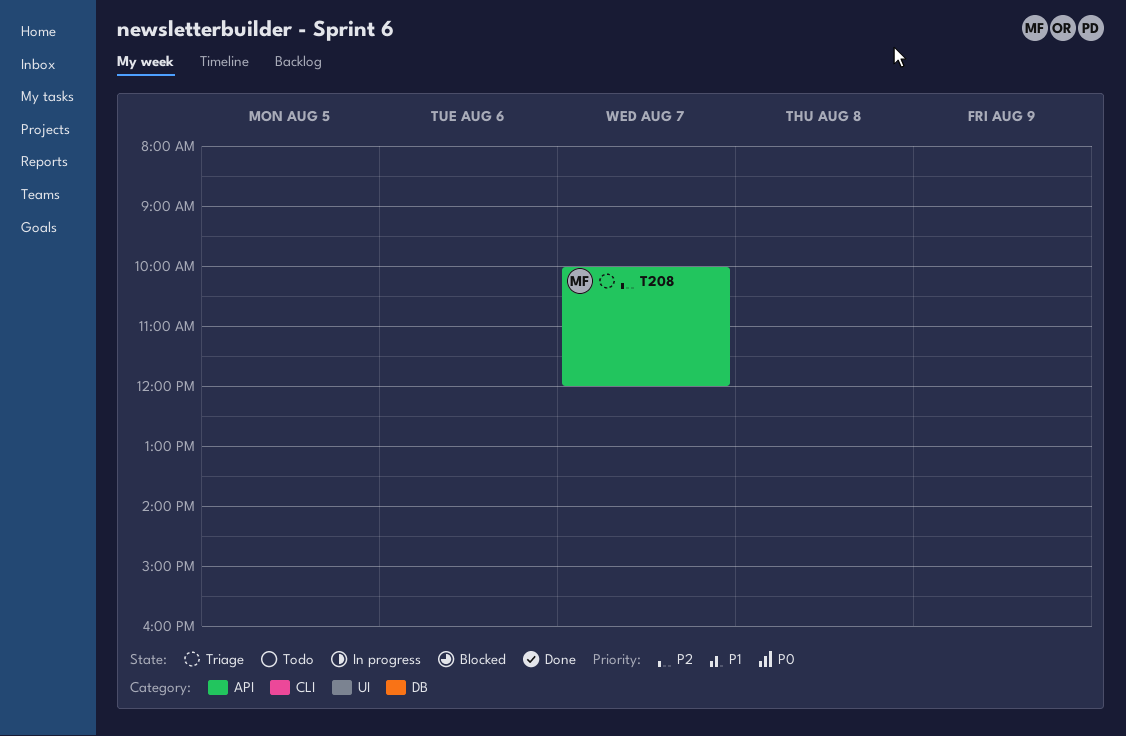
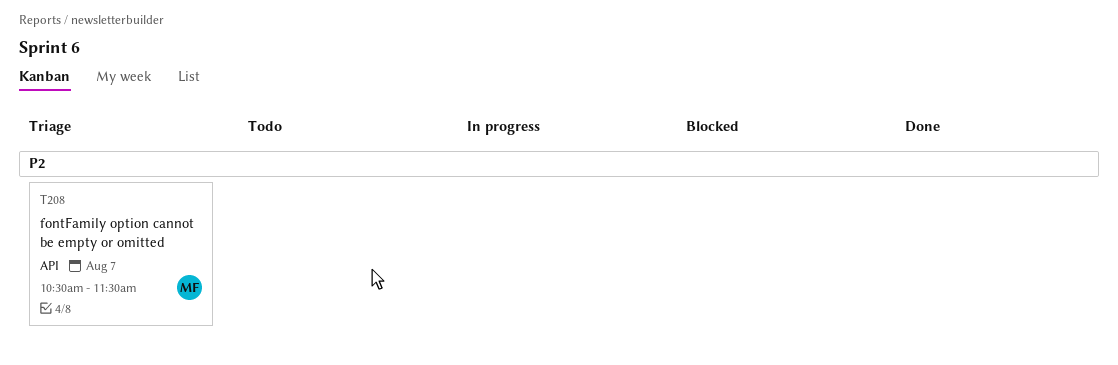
T208, begins: 10:00 -> 10:30
T208, ends: 12:00 -> 11:30

